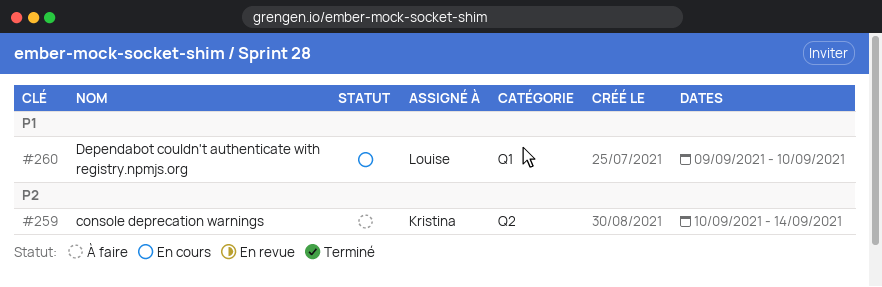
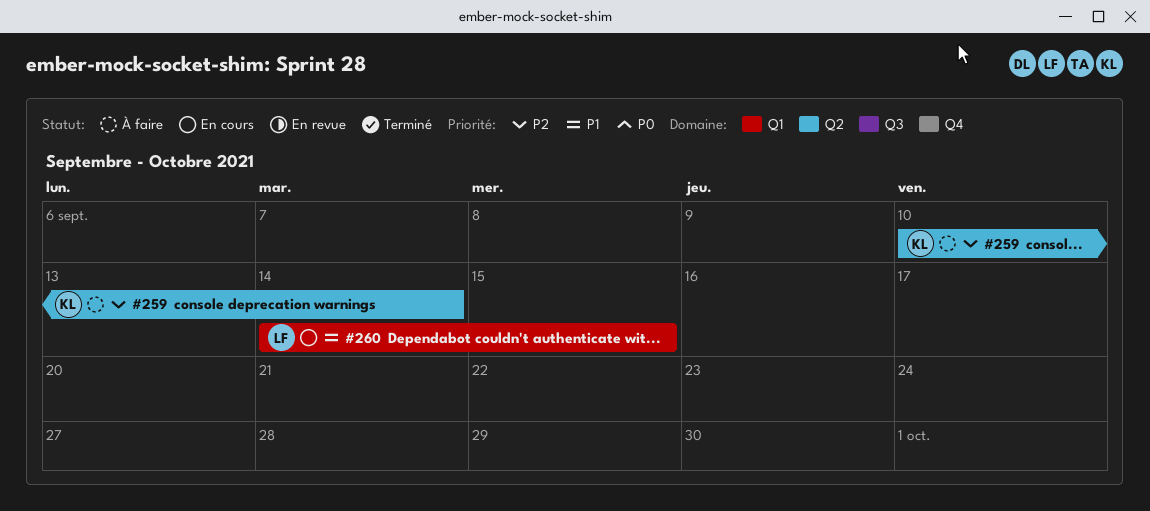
#260, start: Sep 9 -> Sep 14
#260, due: Sep 10 -> Sep 15

